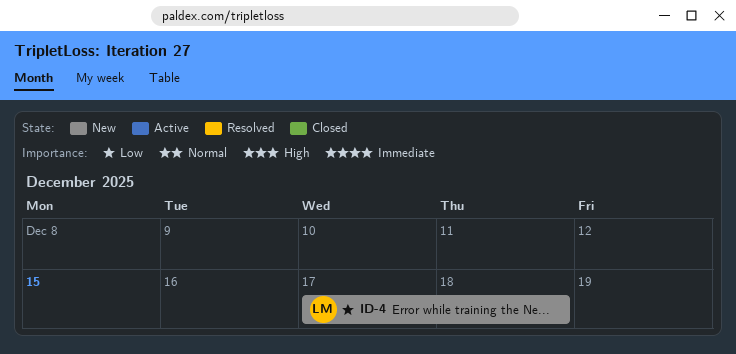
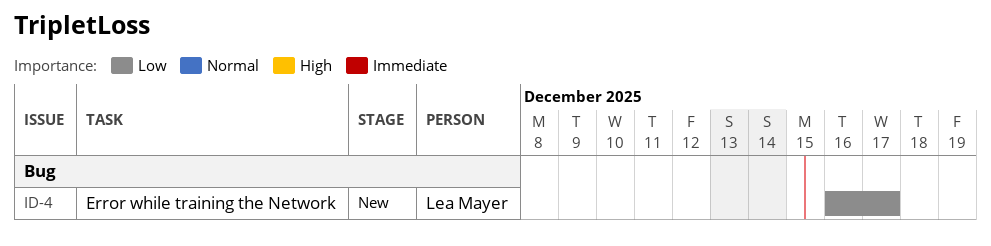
ID-4, start: Dec 17 -> Dec 16
ID-4, due: Dec 18 -> Dec 17

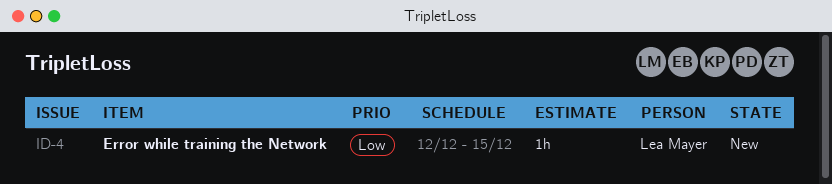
ID-4, start: Dec 16 -> Dec 12
ID-4, due: Dec 17 -> Dec 15

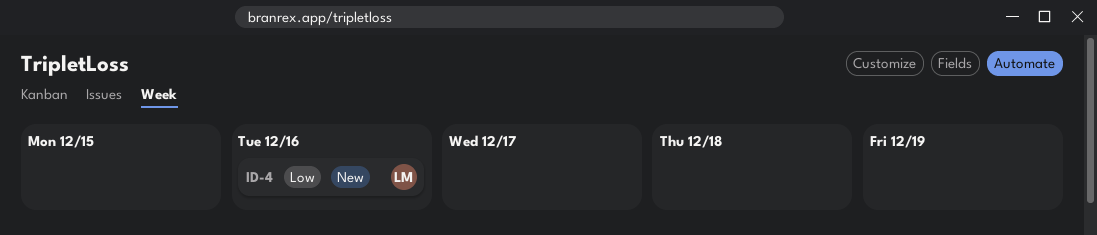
ID-4, due: Dec 15 -> Dec 16

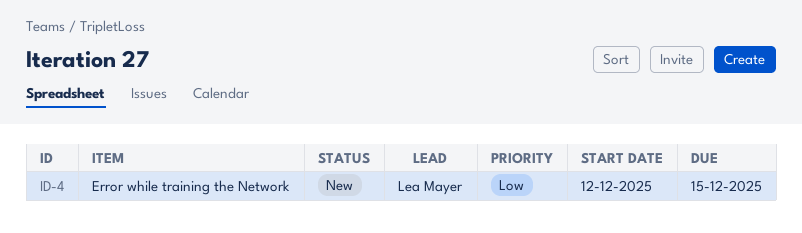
ID-4, due: Dec 16 -> Dec 15

